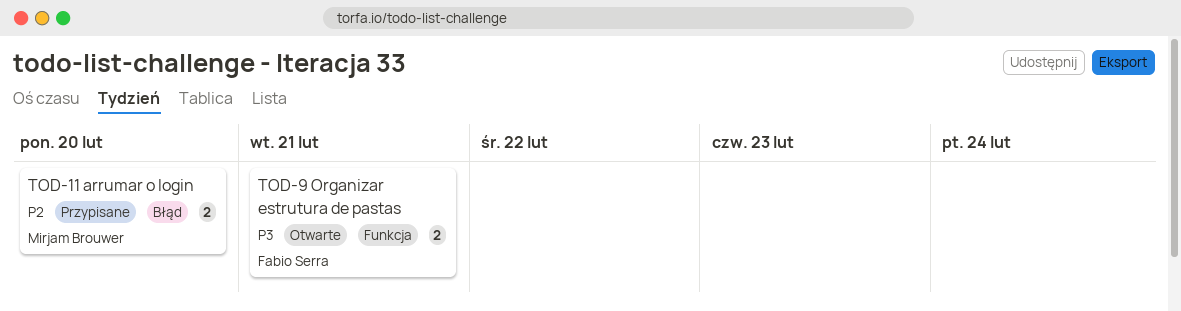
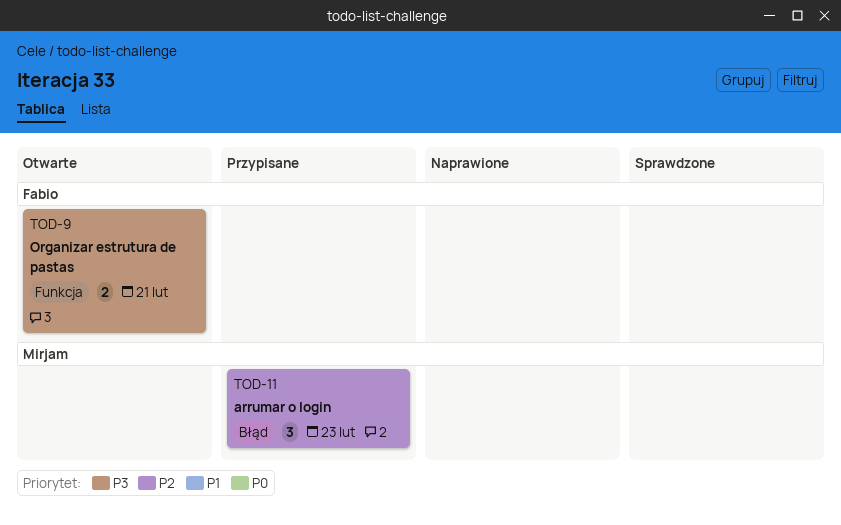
TOD-11, estimate: 2 -> 3
TOD-11, due: Feb 20 -> Feb 23

